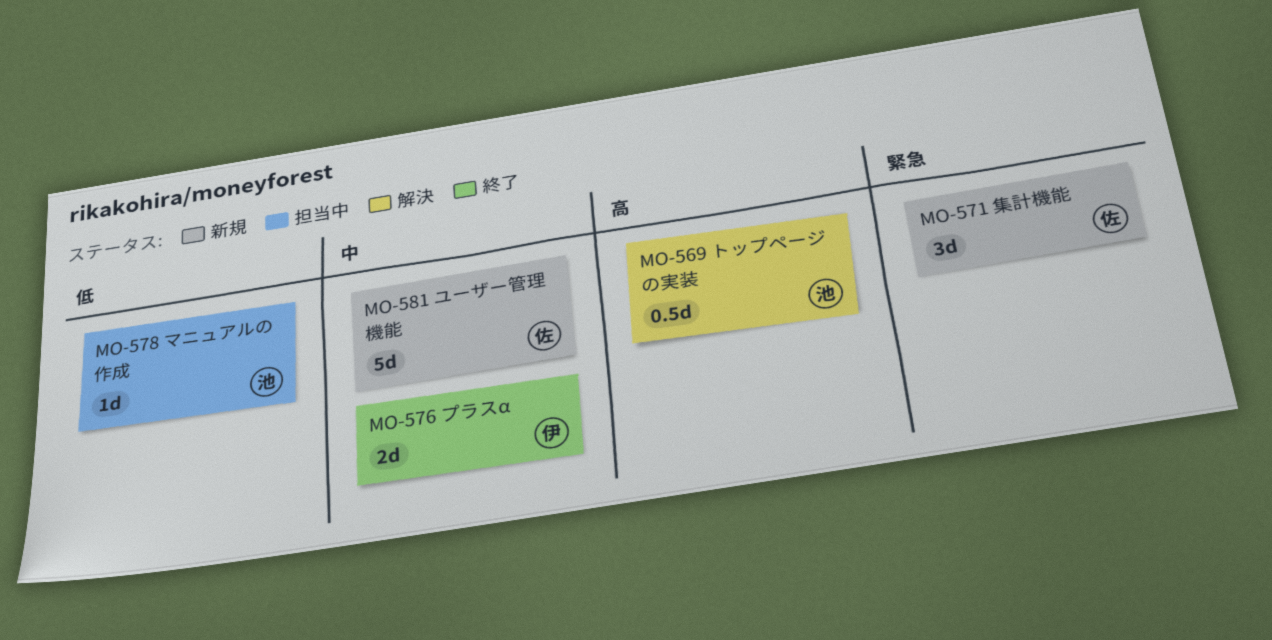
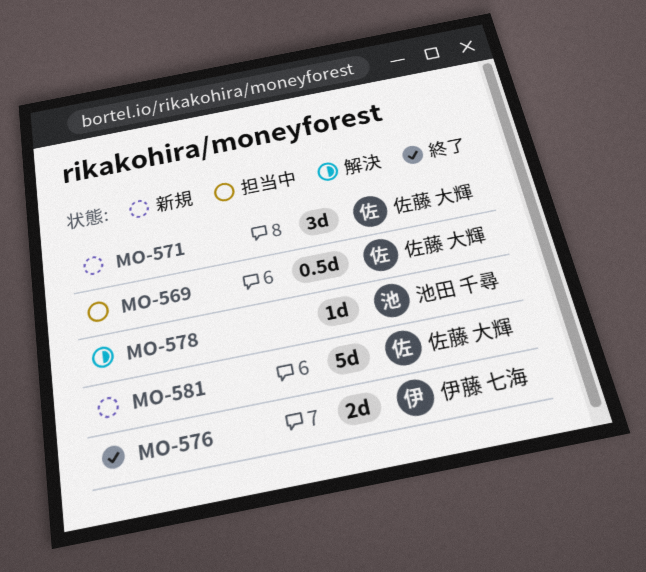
MO-569, status: 解決 -> 担当中
MO-569, owner: 池田 千尋 -> 佐藤 大輝
MO-578, status: 担当中 -> 解決

